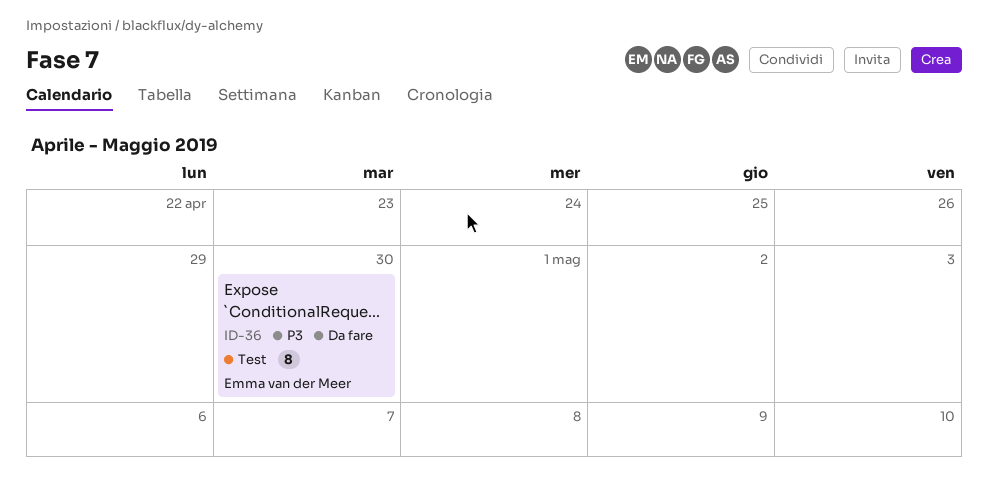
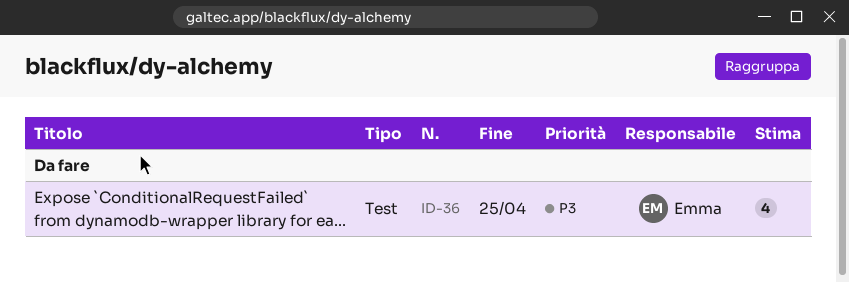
ID-36, estimate: 8 -> 4
ID-36, due: Apr 30 -> Apr 25

